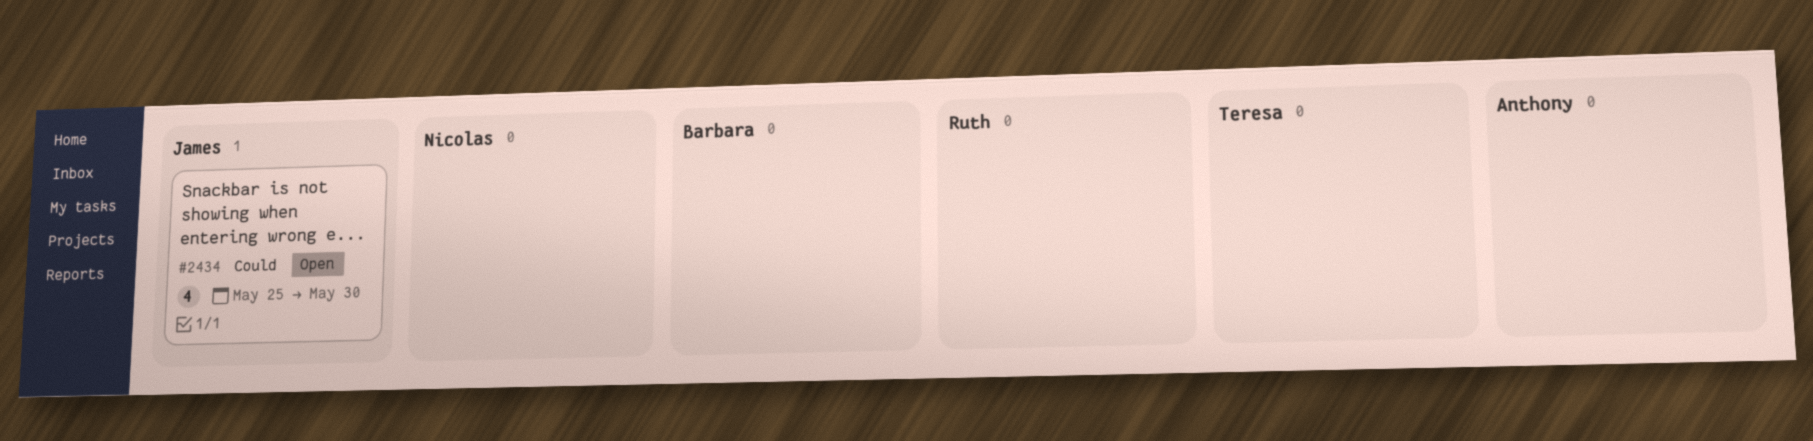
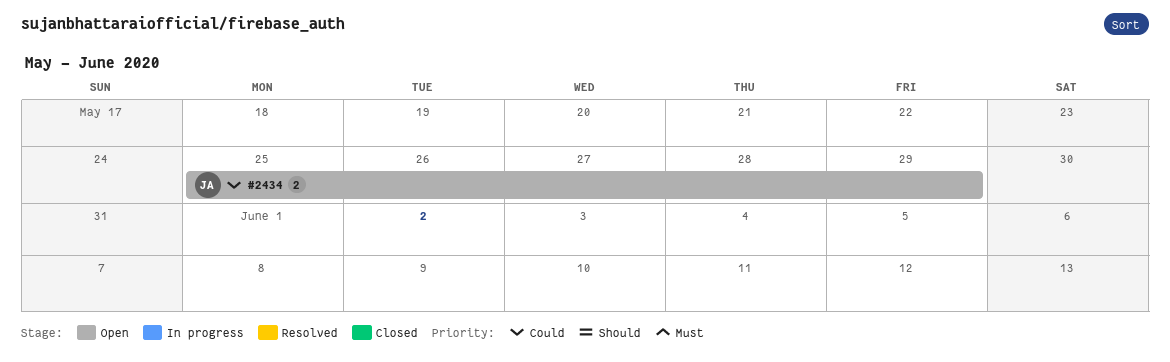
#2434, estimate: 4 -> 2
#2434, due: May 30 -> May 29

